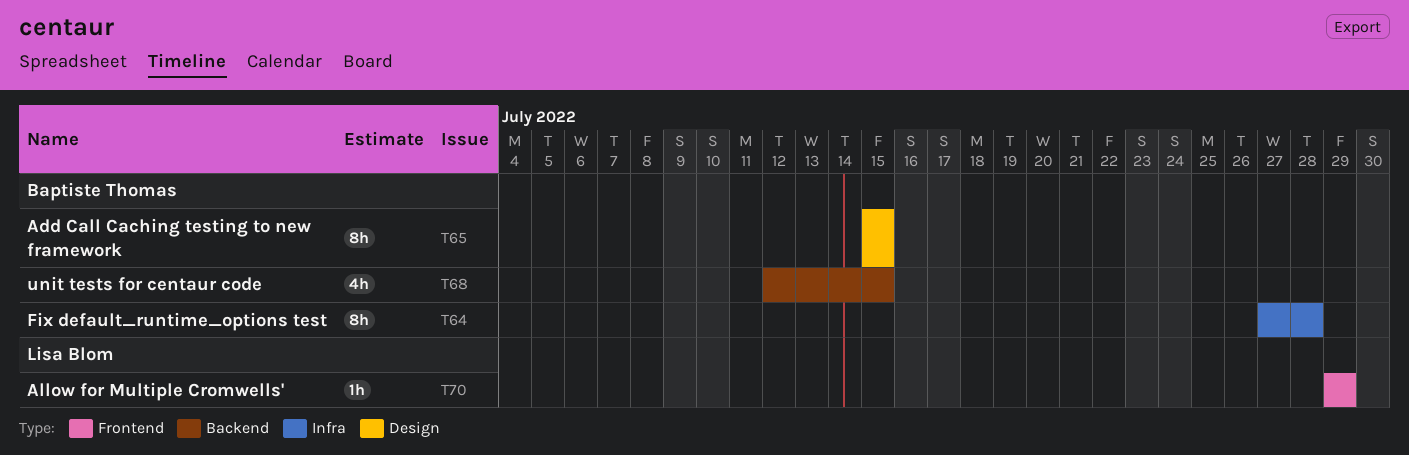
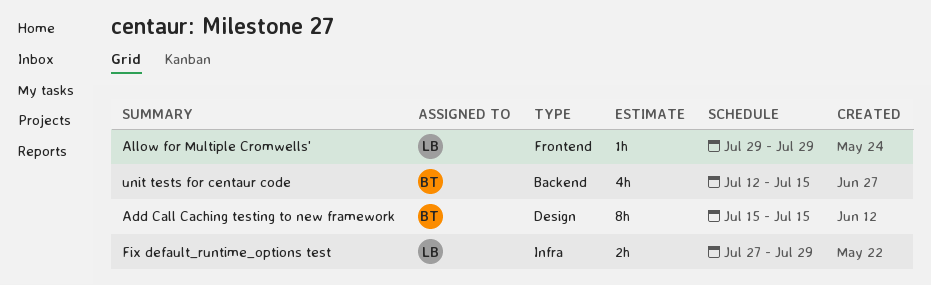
Fix default_runtime_options test, owner: Baptiste Thomas -> Lisa Blom
Fix default_runtime_options test, estimate: 8h -> 2h
Fix default_runtime_options test, due: Jul 28 -> Jul 29

